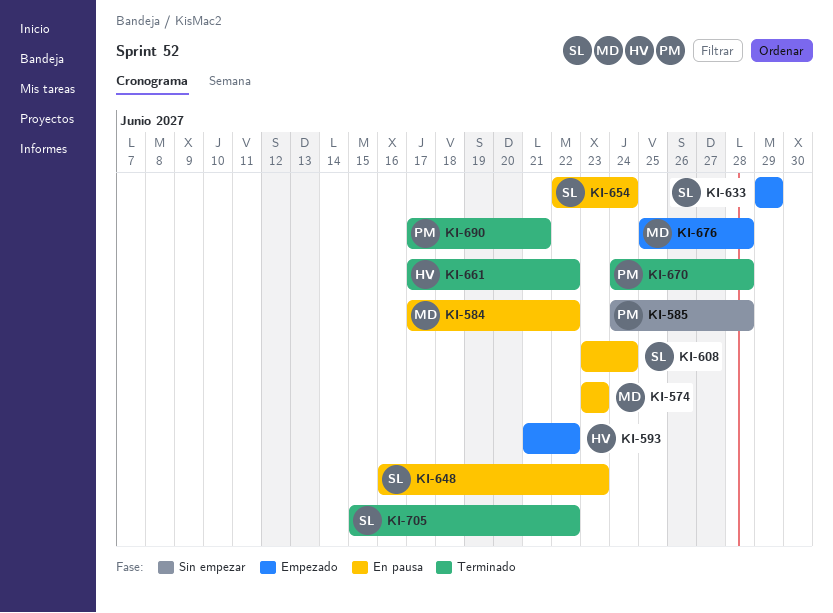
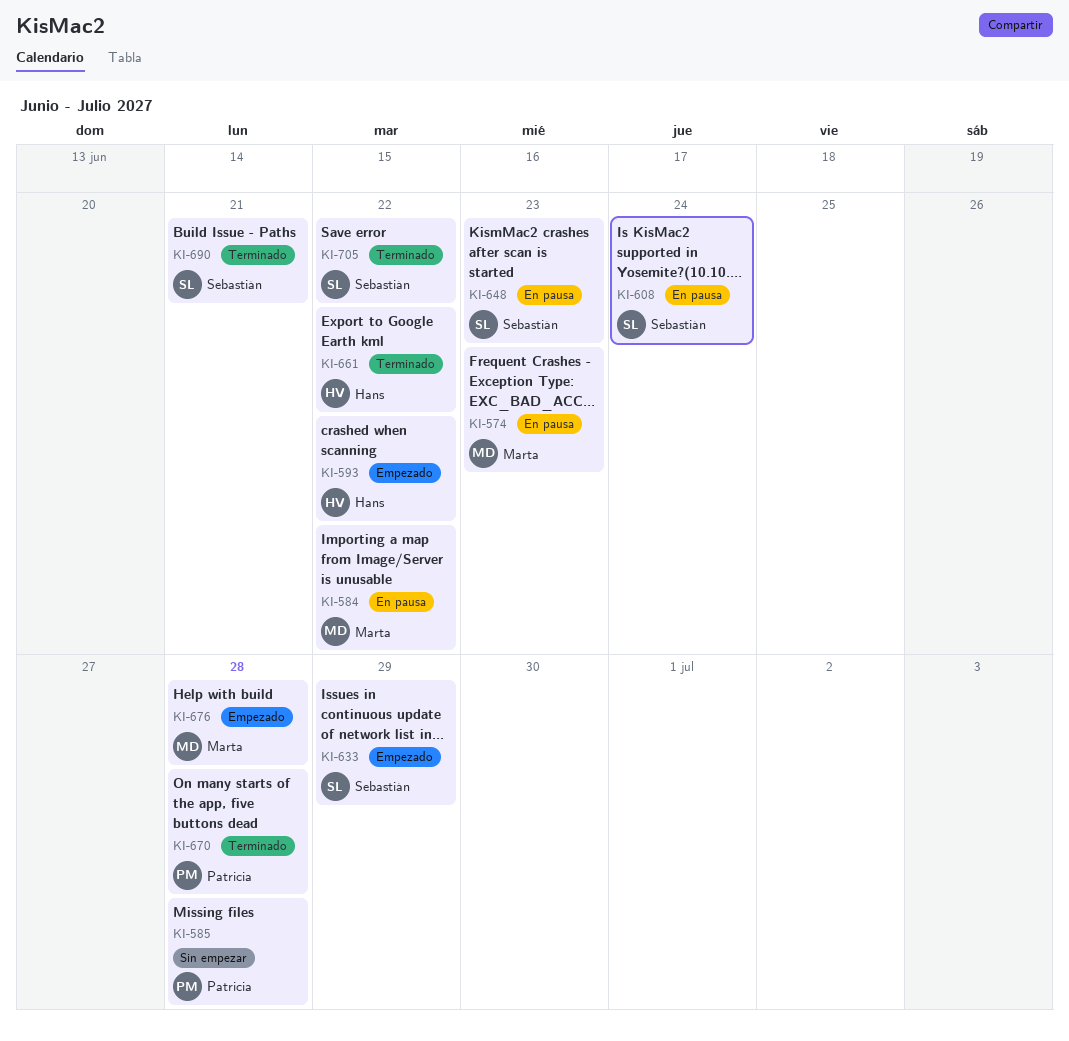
KI-654: present -> none
KI-690, owner: Patricia -> Sebastián

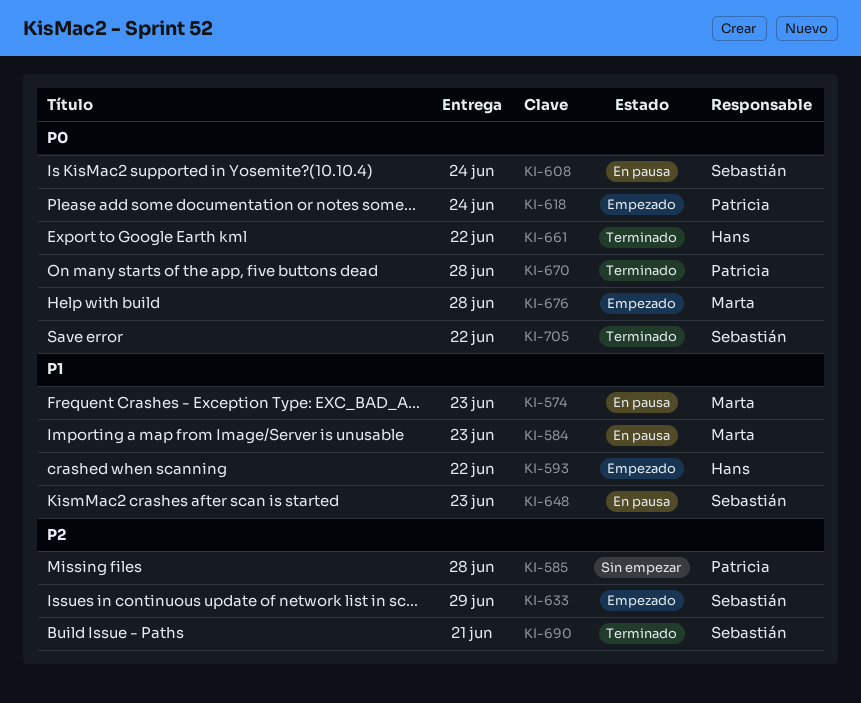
KI-584, due: Jun 22 -> Jun 23
KI-618: none -> present

